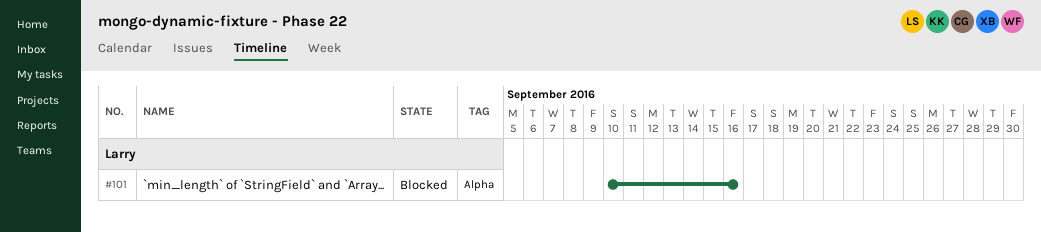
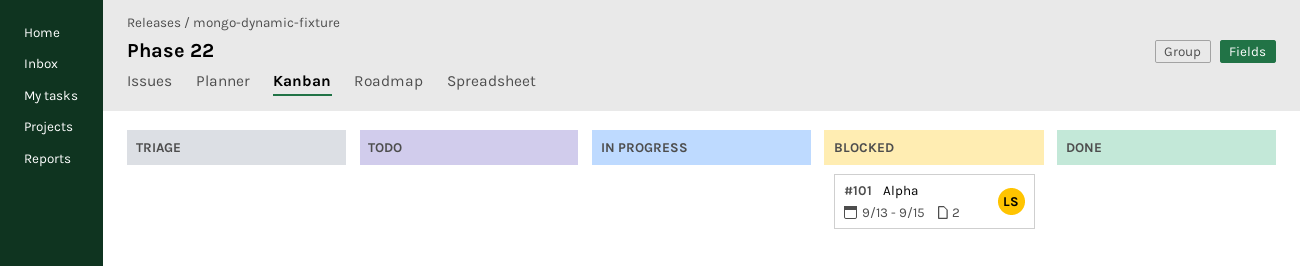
#101, start: Sep 10 -> Sep 13
#101, due: Sep 16 -> Sep 15

